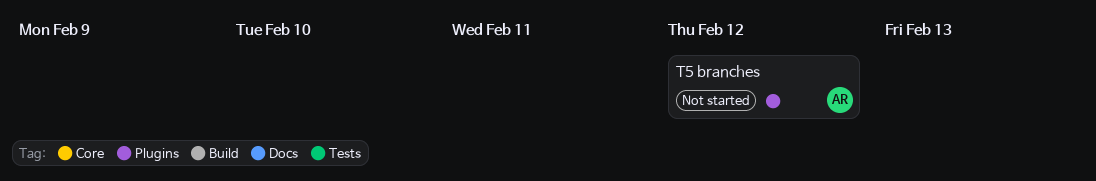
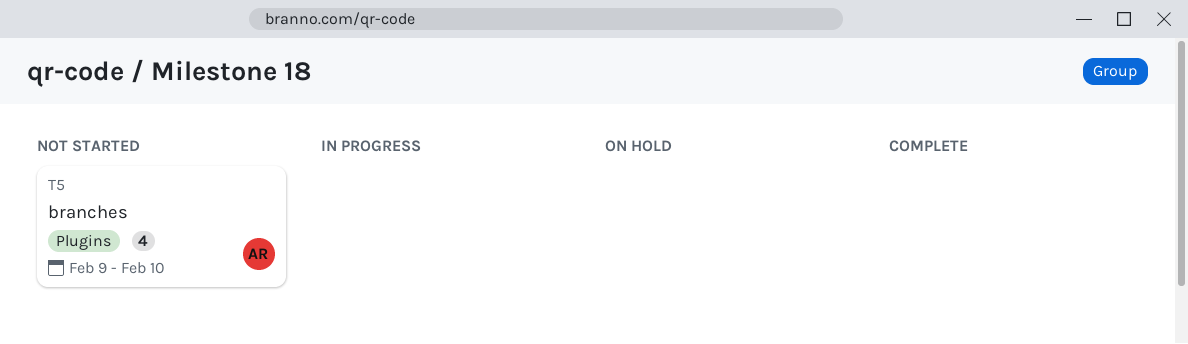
T5, due: Feb 12 -> Feb 10

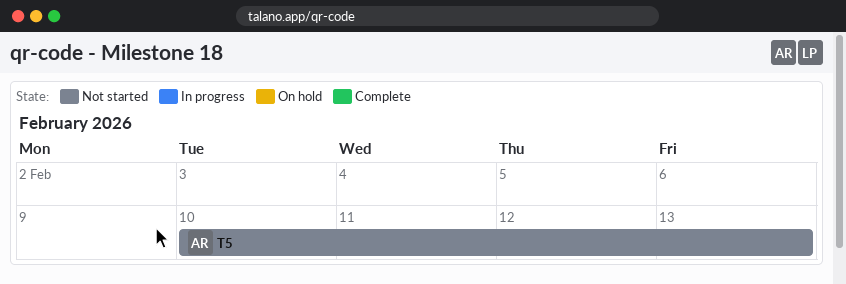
T5, start: Feb 9 -> Feb 10
T5, due: Feb 10 -> Feb 13

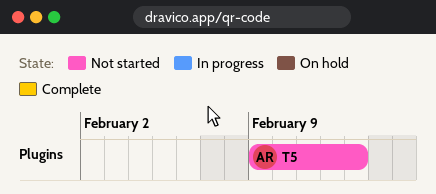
T5, start: Feb 10 -> Feb 9

